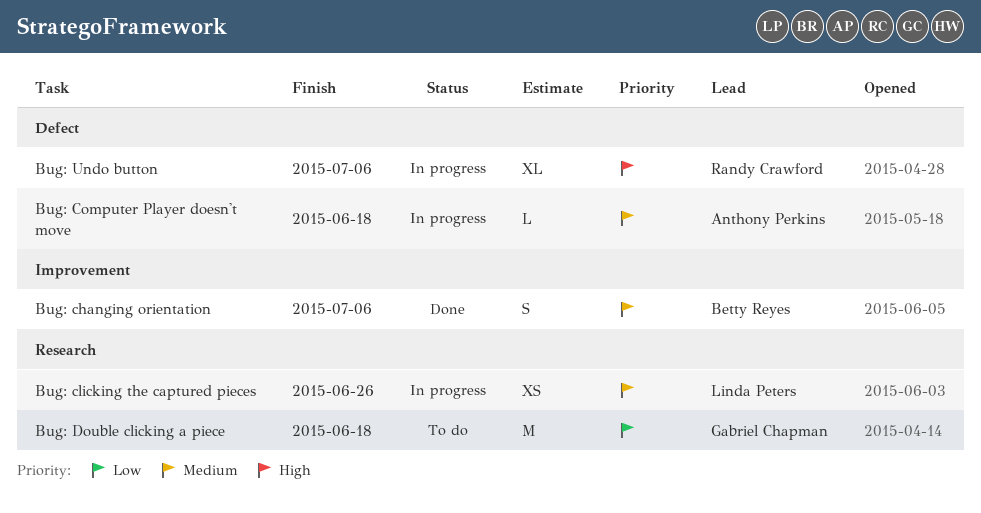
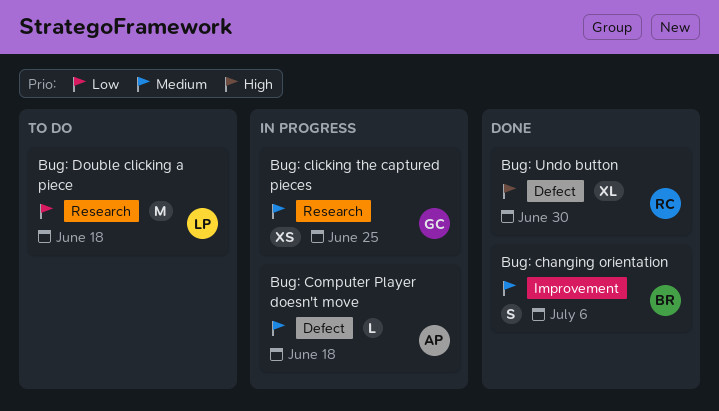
Bug: clicking the captured pieces, owner: Linda Peters -> Gabriel Chapman
Bug: clicking the captured pieces, due: Jun 26 -> Jun 25
Bug: Double clicking a piece, owner: Gabriel Chapman -> Linda Peters
Bug: Undo button, status: In progress -> Done
Bug: Undo button, due: Jul 6 -> Jun 30

